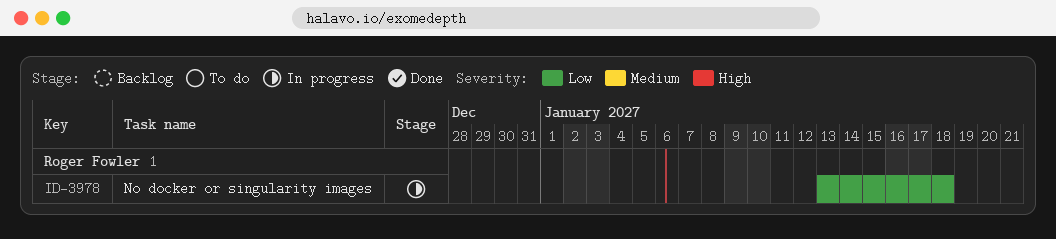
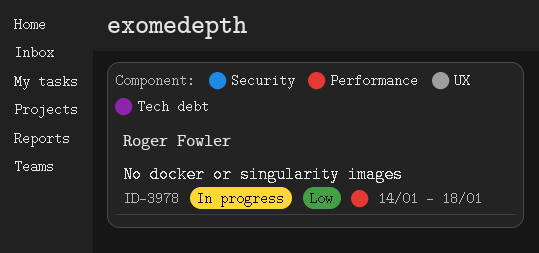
ID-3978, start: Jan 13 -> Jan 14

